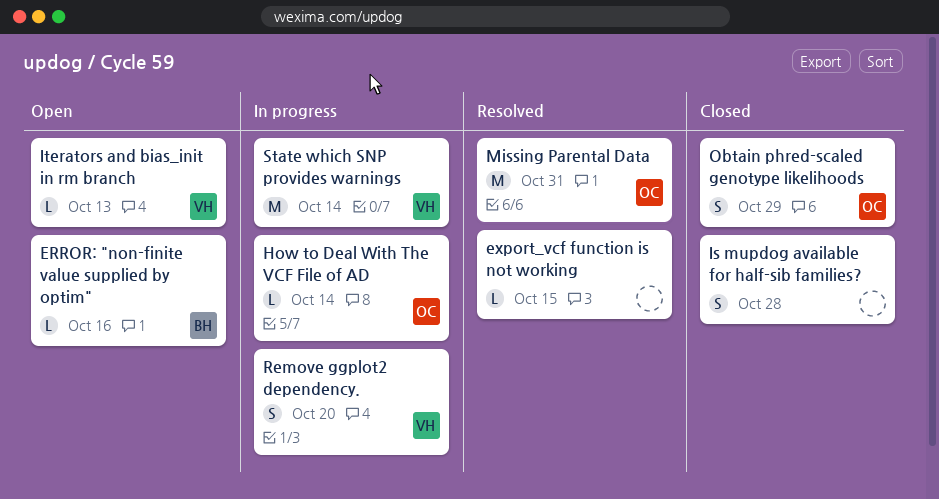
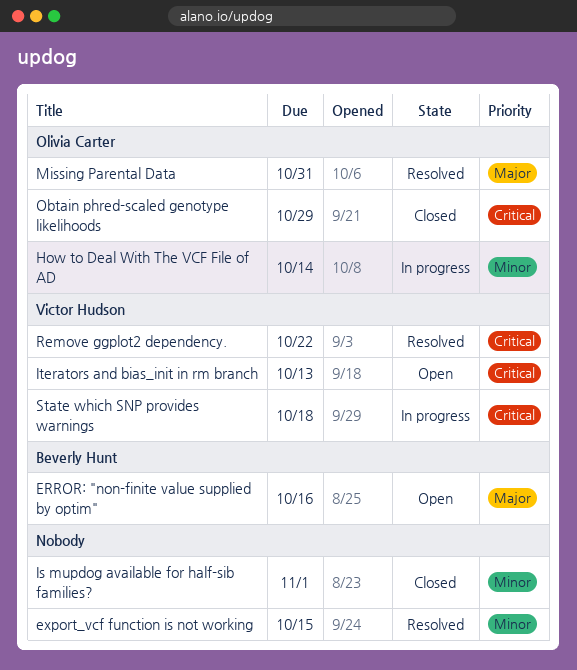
Is mupdog available for half-sib families?, due: Oct 28 -> Nov 1
Remove ggplot2 dependency., status: In progress -> Resolved
Remove ggplot2 dependency., due: Oct 20 -> Oct 22
State which SNP provides warnings, due: Oct 14 -> Oct 18

